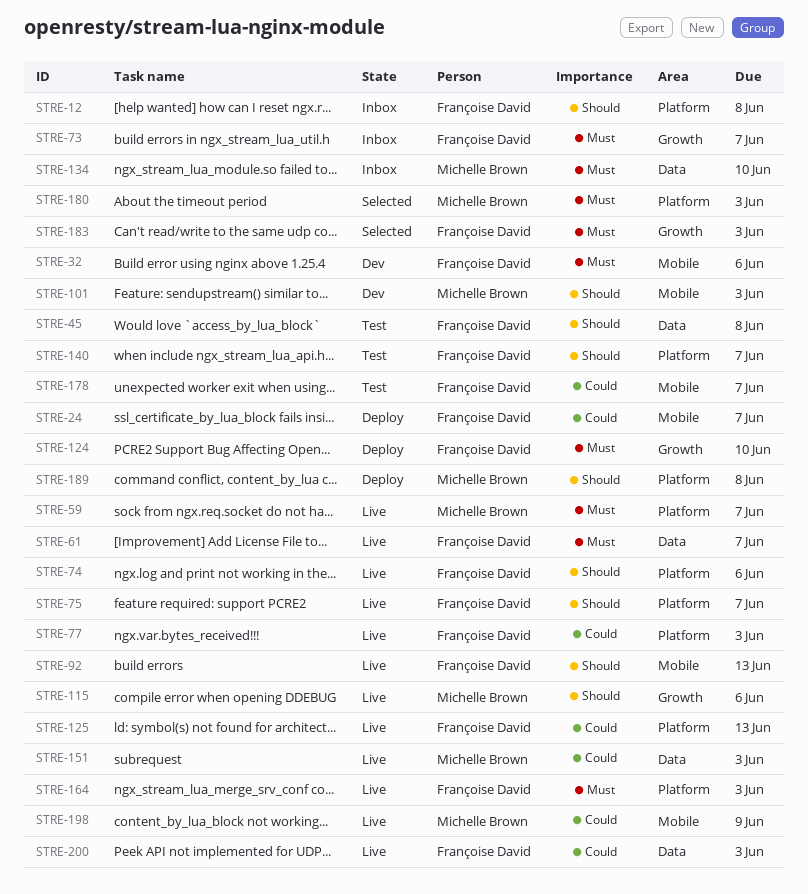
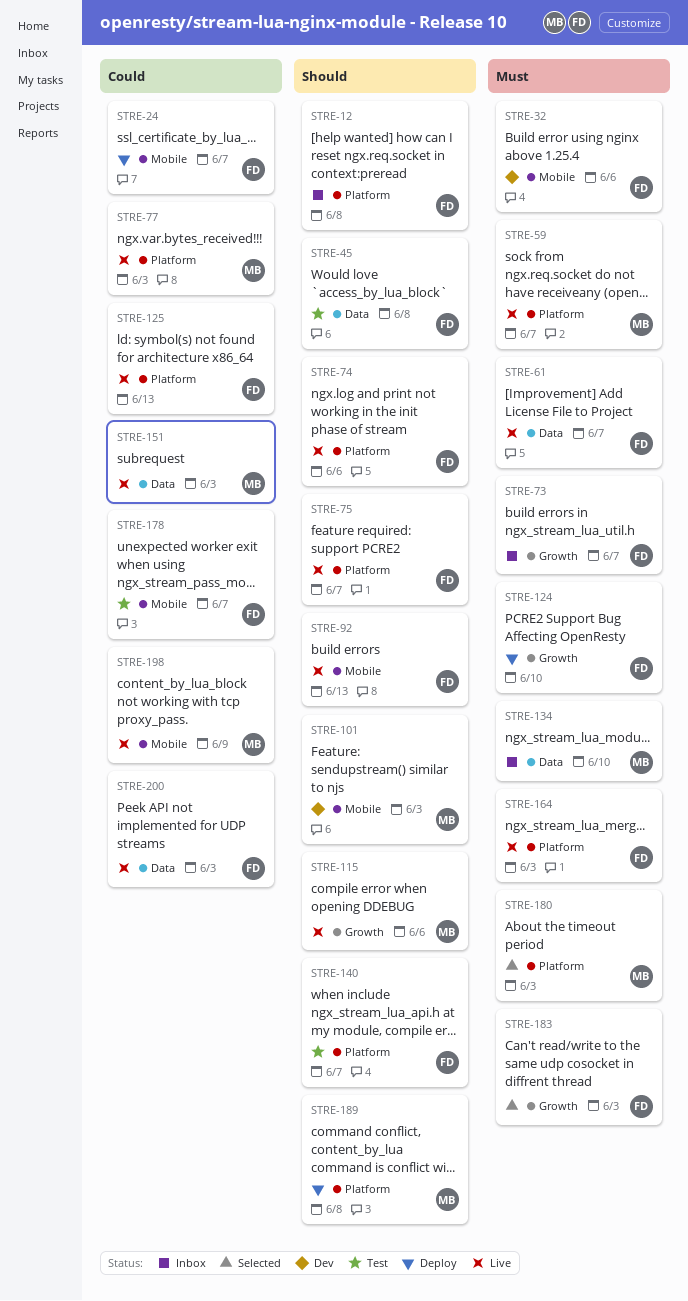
STRE-77, owner: Françoise David -> Michelle Brown

